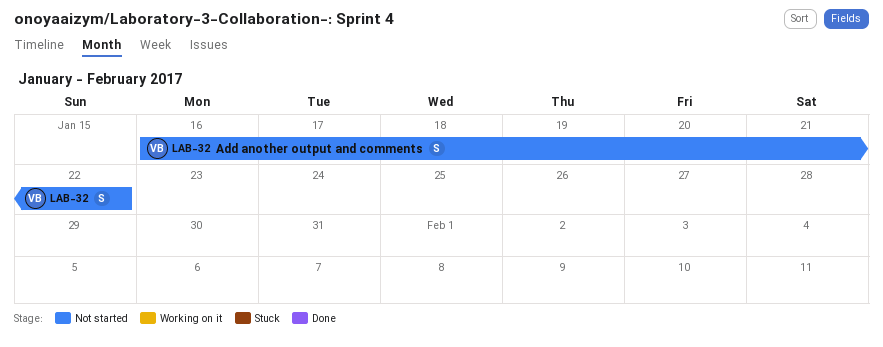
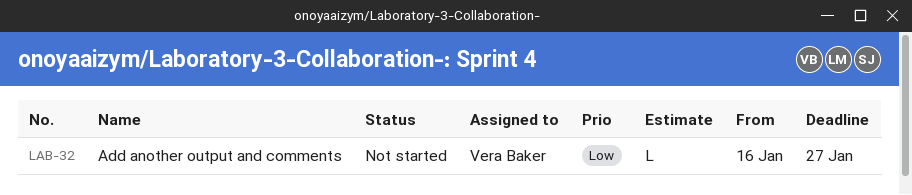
LAB-32, estimate: S -> L
LAB-32, due: Jan 22 -> Jan 27

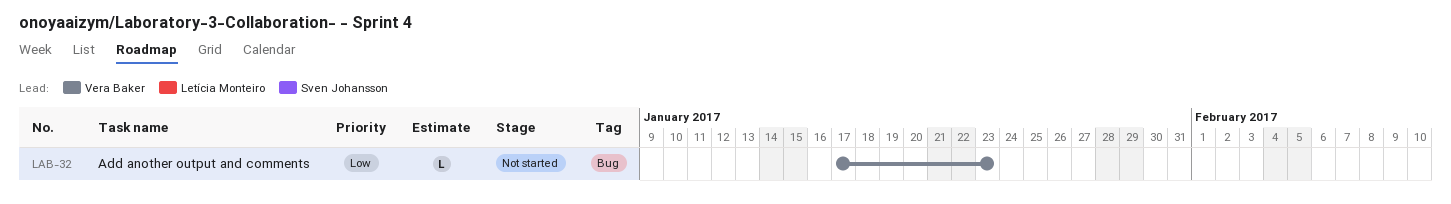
LAB-32, start: Jan 16 -> Jan 17
LAB-32, due: Jan 27 -> Jan 23

